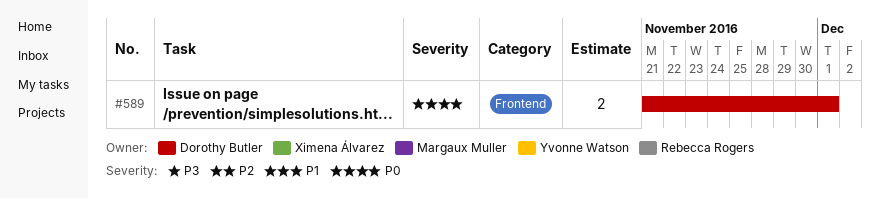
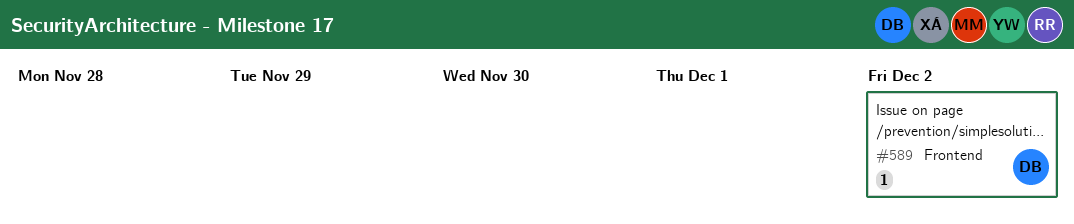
#589, estimate: 2 -> 1
#589, due: Dec 1 -> Dec 2

